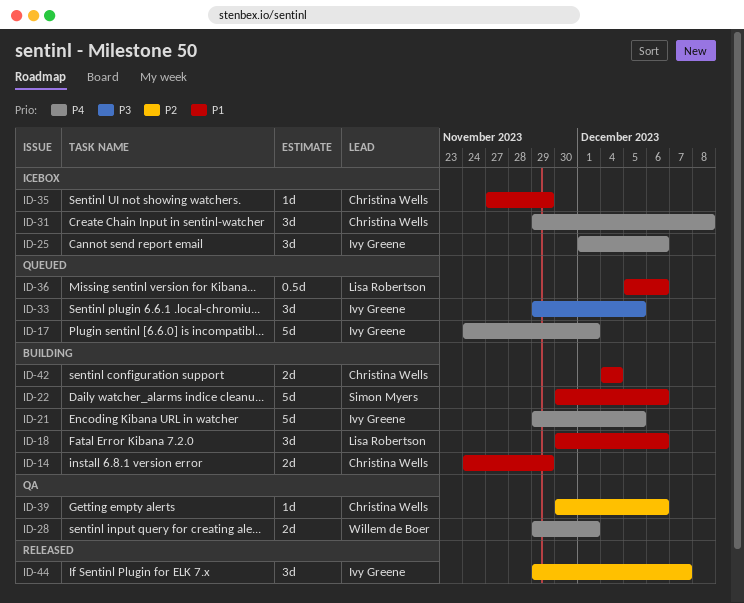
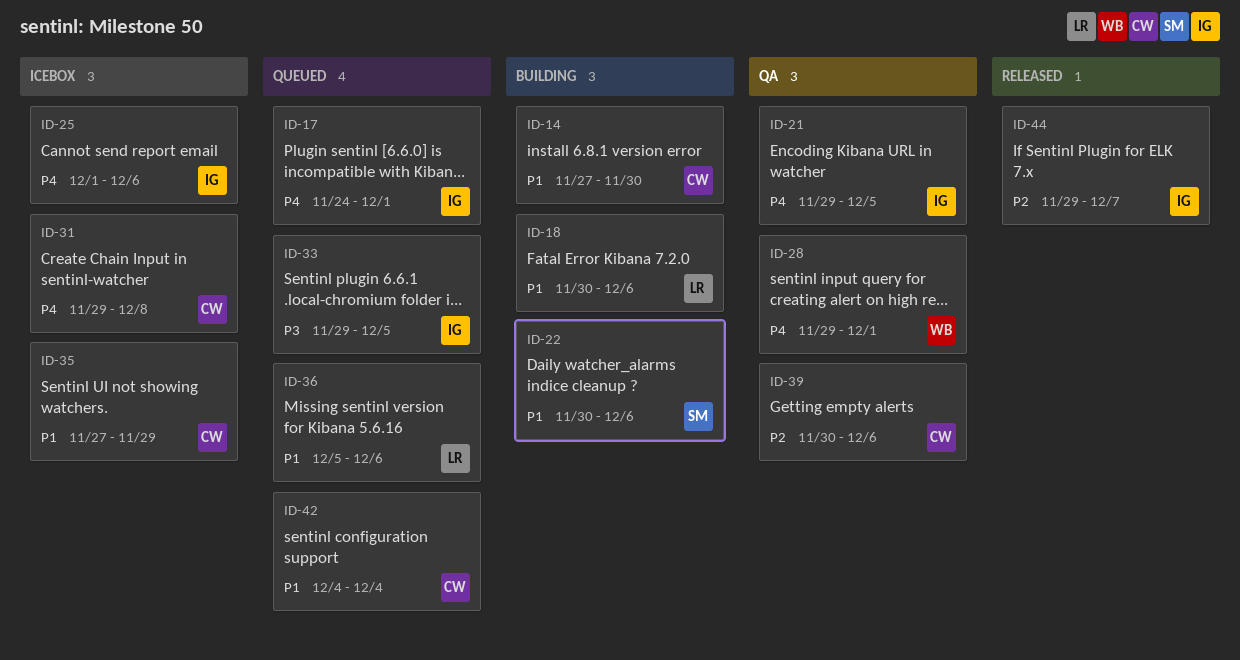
ID-14, start: Nov 24 -> Nov 27
ID-14, due: Nov 29 -> Nov 30
ID-21, status: Building -> QA
ID-42, status: Building -> Queued

